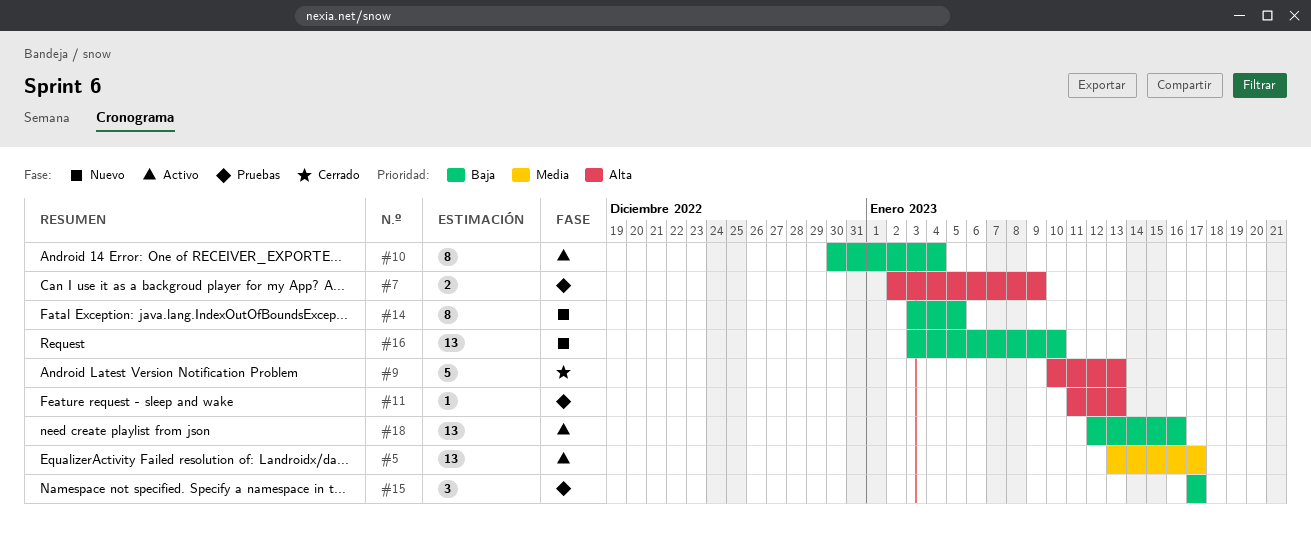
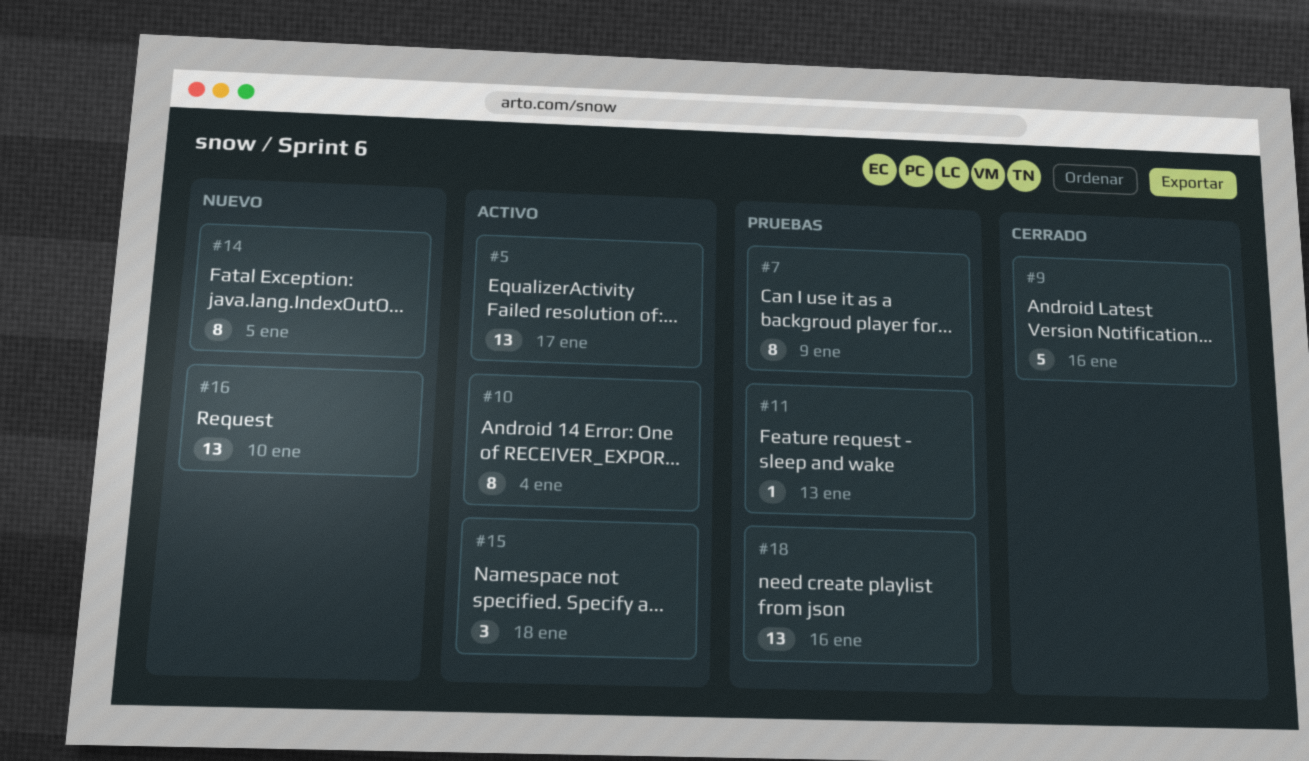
#7, estimate: 2 -> 8
#9, due: Jan 13 -> Jan 16
#15, status: Pruebas -> Activo
#15, due: Jan 17 -> Jan 18
#18, status: Activo -> Pruebas

